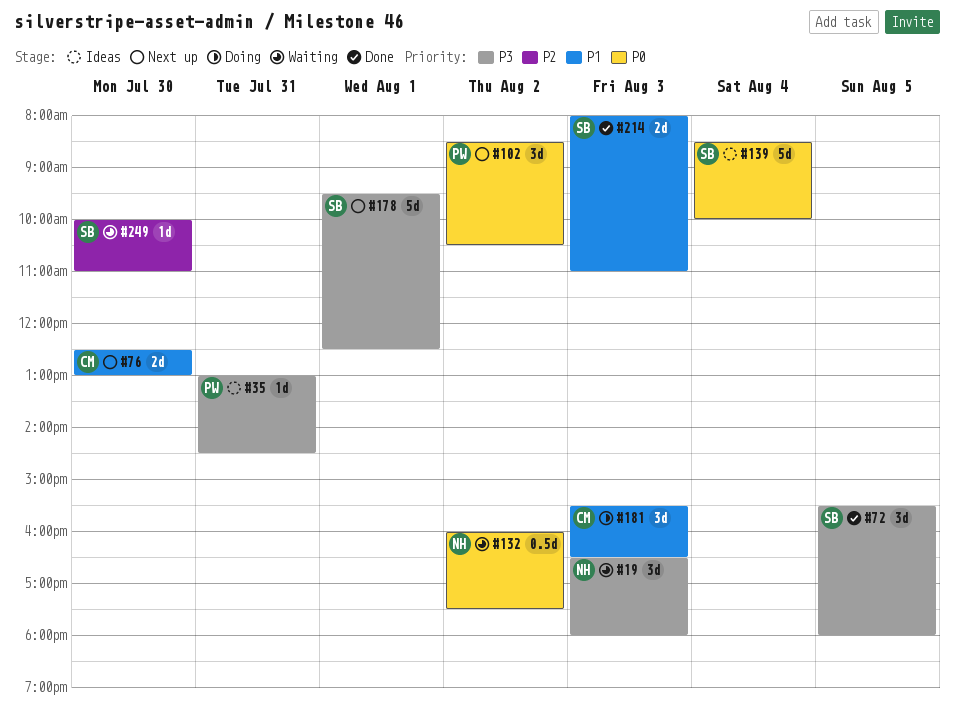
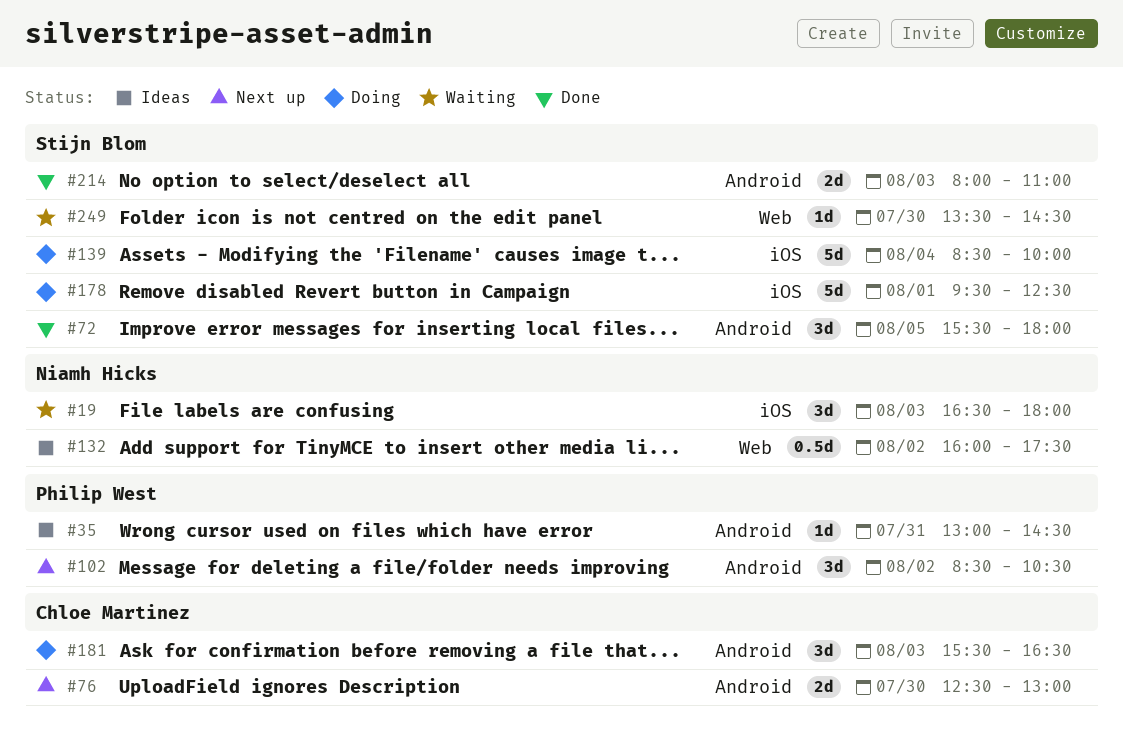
#132, status: Waiting -> Ideas
#139, status: Ideas -> Doing
#178, status: Next up -> Doing
#249, begins: 10:00 -> 13:30
#249, ends: 11:00 -> 14:30

